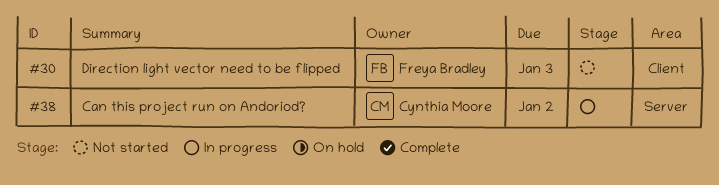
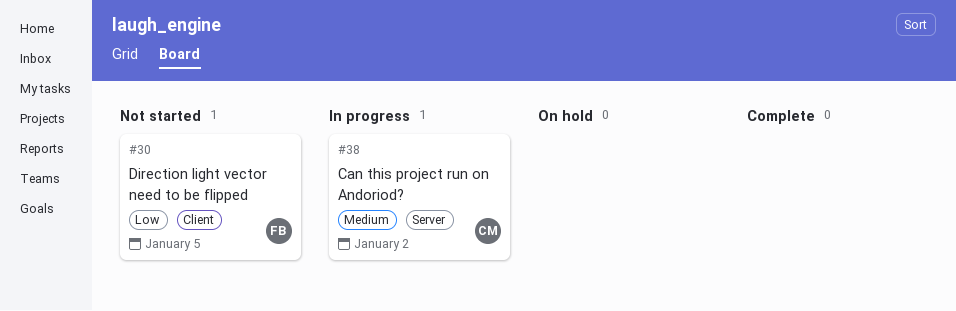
#30, due: Jan 3 -> Jan 5

